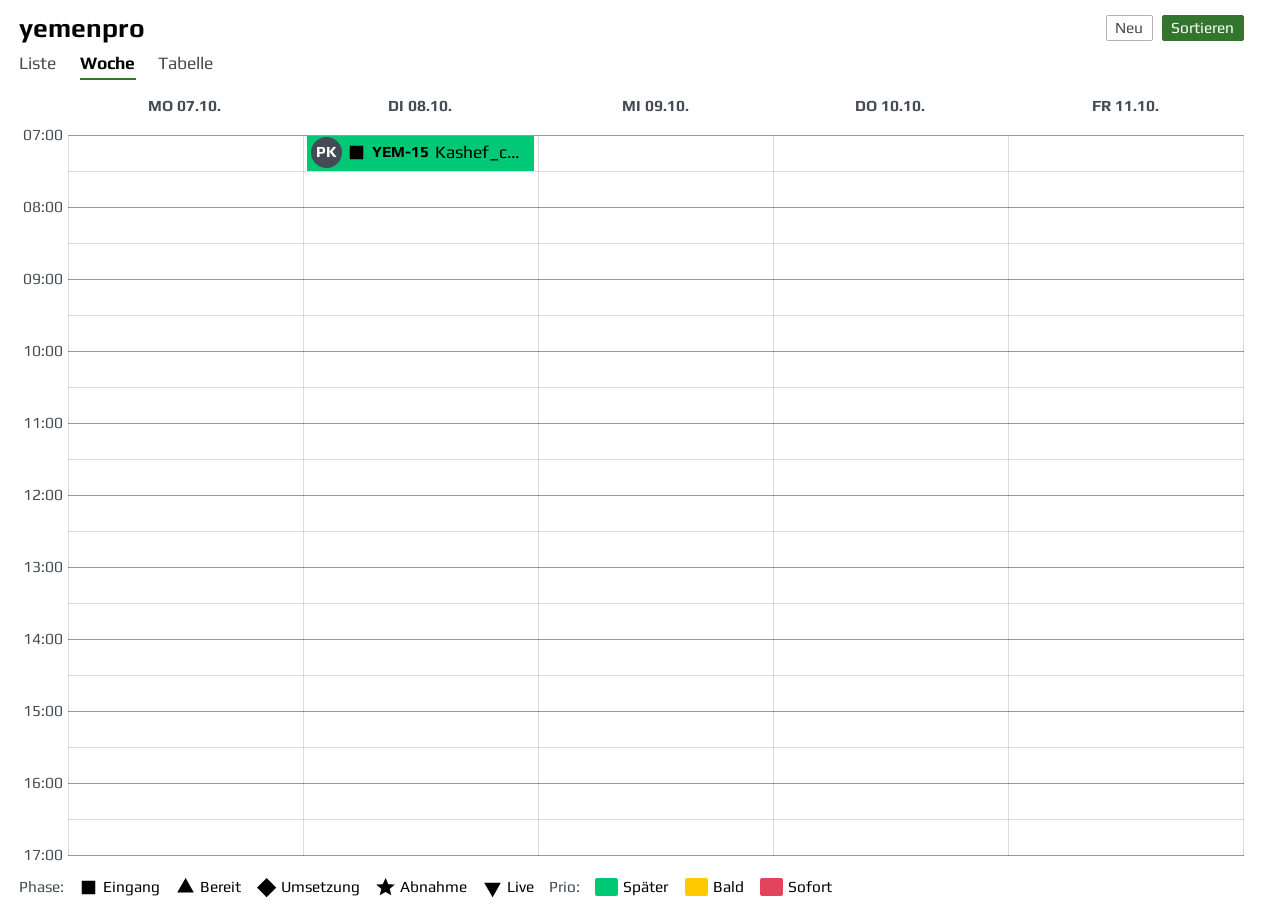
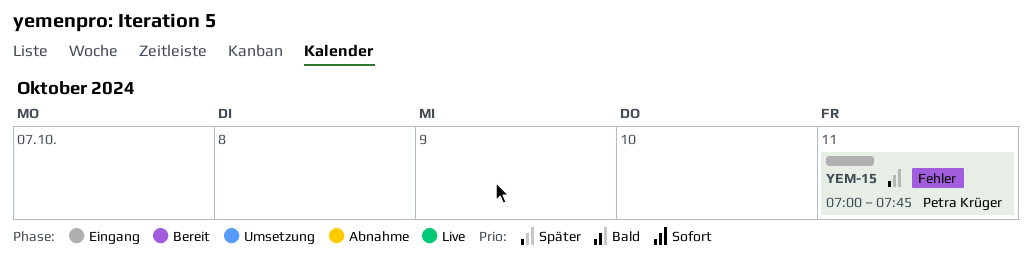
YEM-15, day: Oct 8 -> Oct 11
YEM-15, ends: 07:30 -> 07:45

